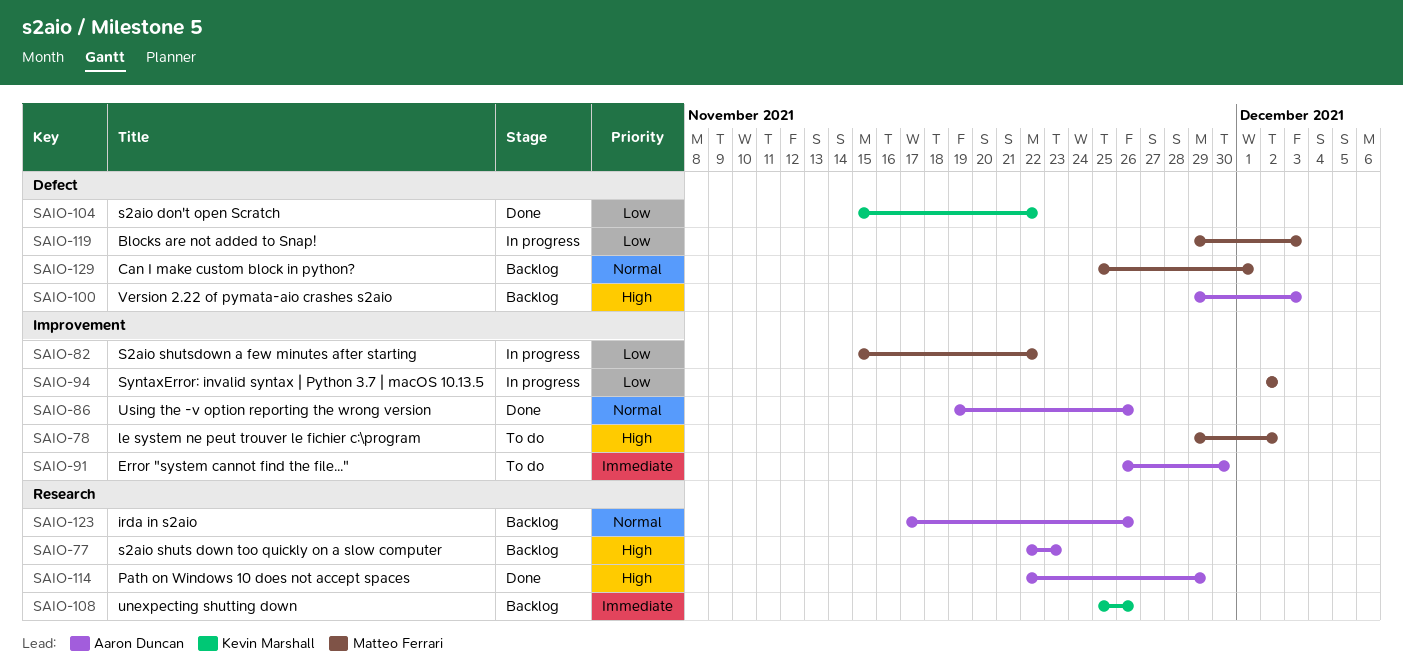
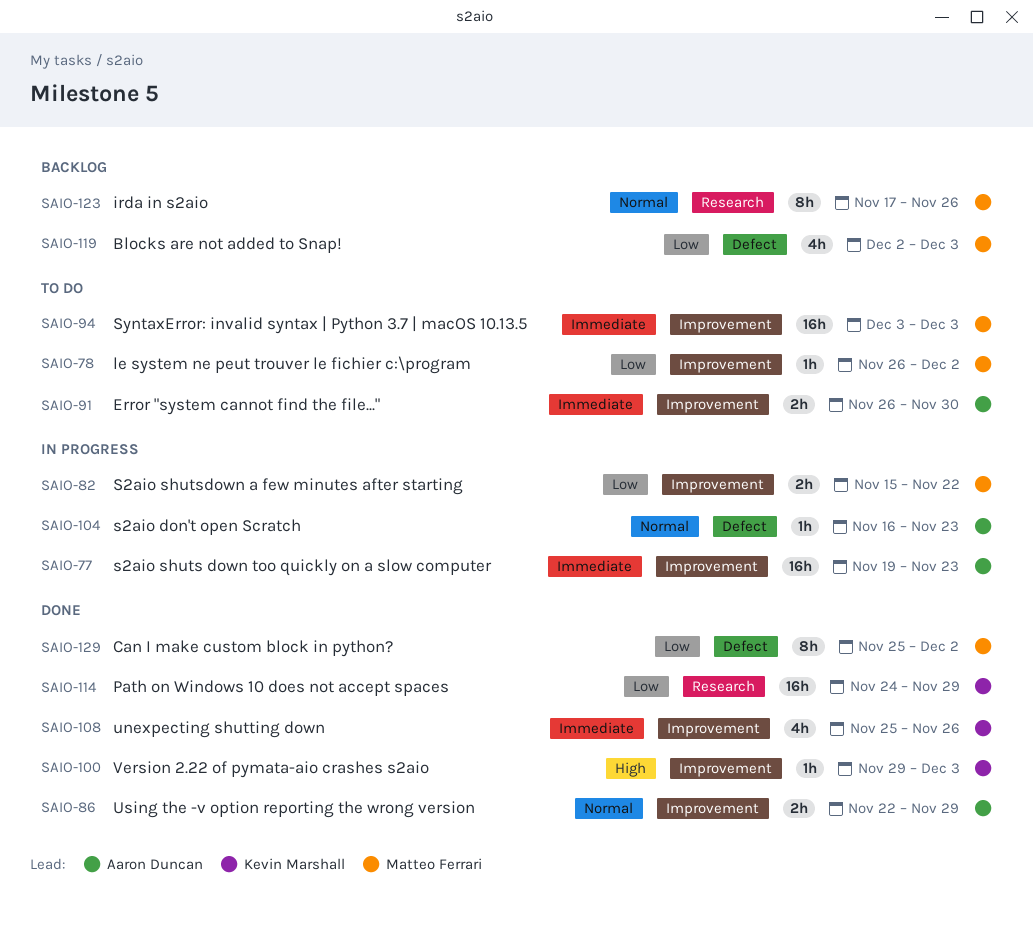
SAIO-77, status: Backlog -> In progress
SAIO-77, priority: High -> Immediate
SAIO-77, label: Research -> Improvement
SAIO-77, start: Nov 22 -> Nov 19
SAIO-78, priority: High -> Low
SAIO-78, start: Nov 29 -> Nov 26
SAIO-86, start: Nov 19 -> Nov 22
SAIO-86, due: Nov 26 -> Nov 29
SAIO-94, status: In progress -> To do
SAIO-94, priority: Low -> Immediate
SAIO-94, start: Dec 2 -> Dec 3
SAIO-94, due: Dec 2 -> Dec 3
SAIO-100, status: Backlog -> Done
SAIO-100, owner: Aaron Duncan -> Kevin Marshall
SAIO-100, label: Defect -> Improvement
SAIO-104, status: Done -> In progress
SAIO-104, owner: Kevin Marshall -> Aaron Duncan
SAIO-104, priority: Low -> Normal
SAIO-104, start: Nov 15 -> Nov 16
SAIO-104, due: Nov 22 -> Nov 23
SAIO-108, status: Backlog -> Done
SAIO-108, label: Research -> Improvement
SAIO-114, owner: Aaron Duncan -> Kevin Marshall
SAIO-114, priority: High -> Low
SAIO-114, start: Nov 22 -> Nov 24
SAIO-119, status: In progress -> Backlog
SAIO-119, start: Nov 29 -> Dec 2
SAIO-123, owner: Aaron Duncan -> Matteo Ferrari
SAIO-129, status: Backlog -> Done
SAIO-129, priority: Normal -> Low
SAIO-129, due: Dec 1 -> Dec 2

